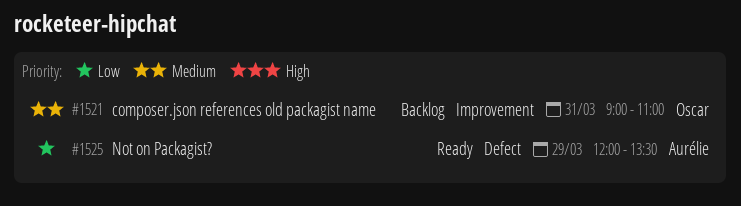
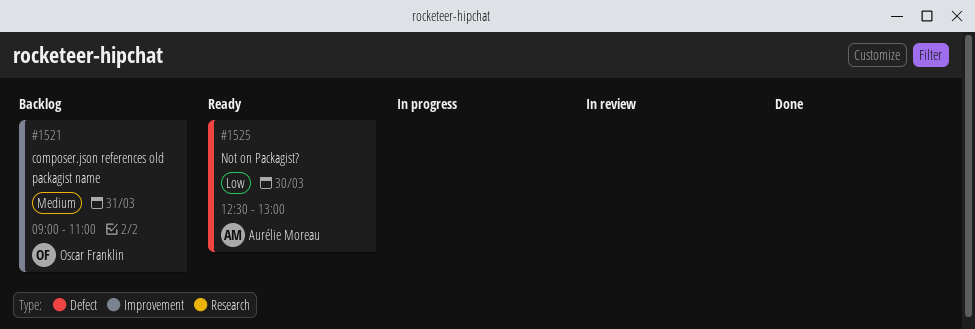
#1525, day: Mar 29 -> Mar 30
#1525, begins: 12:00 -> 12:30
#1525, ends: 13:30 -> 13:00

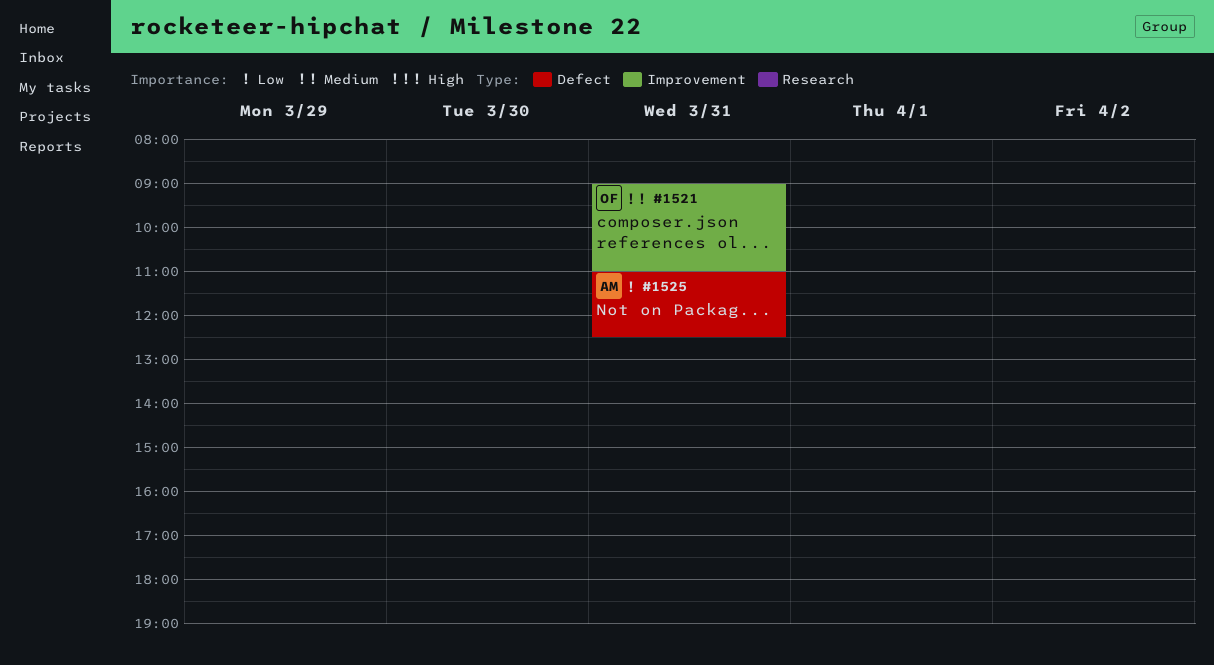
#1525, day: Mar 30 -> Mar 31
#1525, begins: 12:30 -> 11:00
#1525, ends: 13:00 -> 12:30

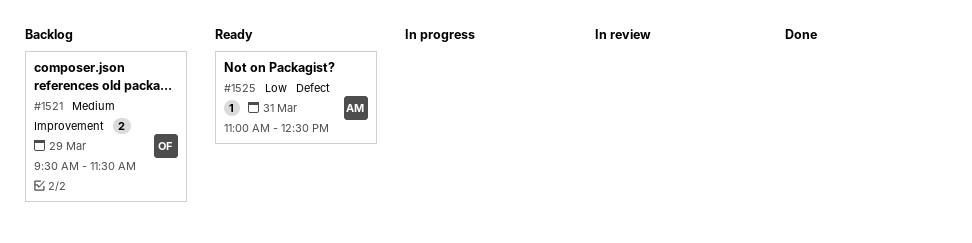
#1521, day: Mar 31 -> Mar 29
#1521, begins: 09:00 -> 09:30
#1521, ends: 11:00 -> 11:30

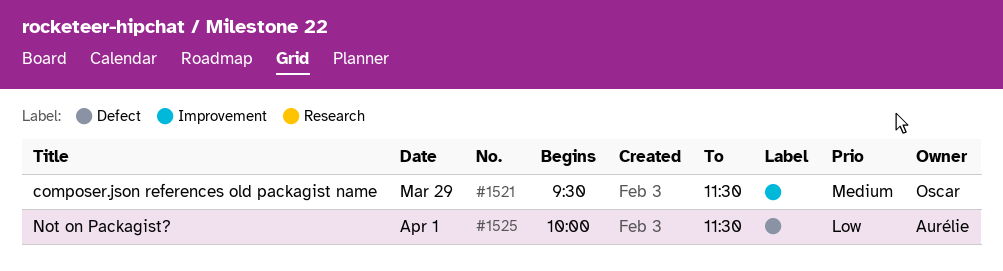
#1525, day: Mar 31 -> Apr 1
#1525, begins: 11:00 -> 10:00
#1525, ends: 12:30 -> 11:30

